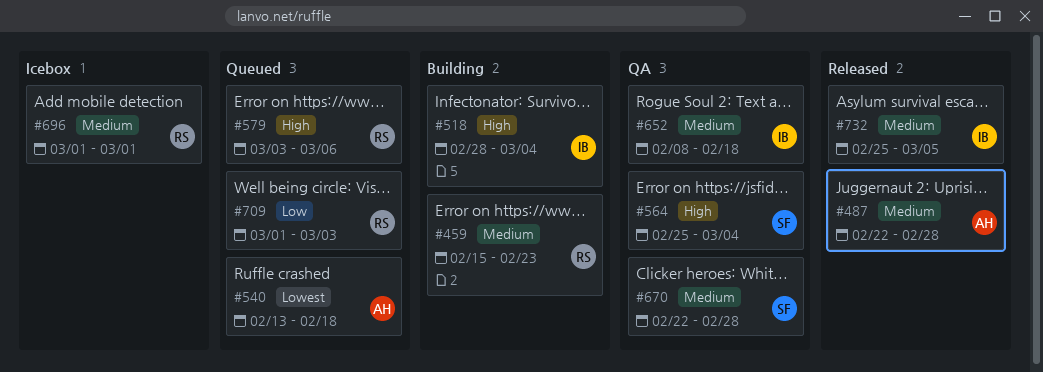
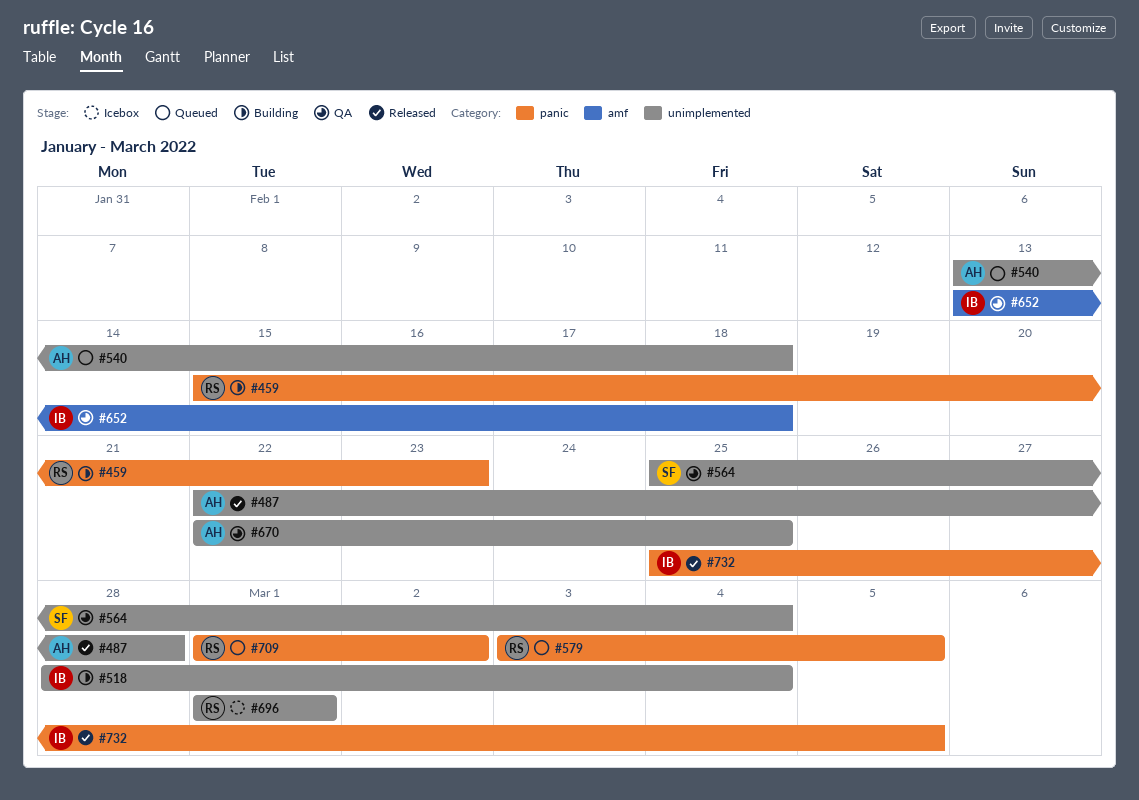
#579, due: Mar 6 -> Mar 5
#652, start: Feb 8 -> Feb 13
#670, owner: SF -> AH
#670, due: Feb 28 -> Feb 25
#709, due: Mar 3 -> Mar 2

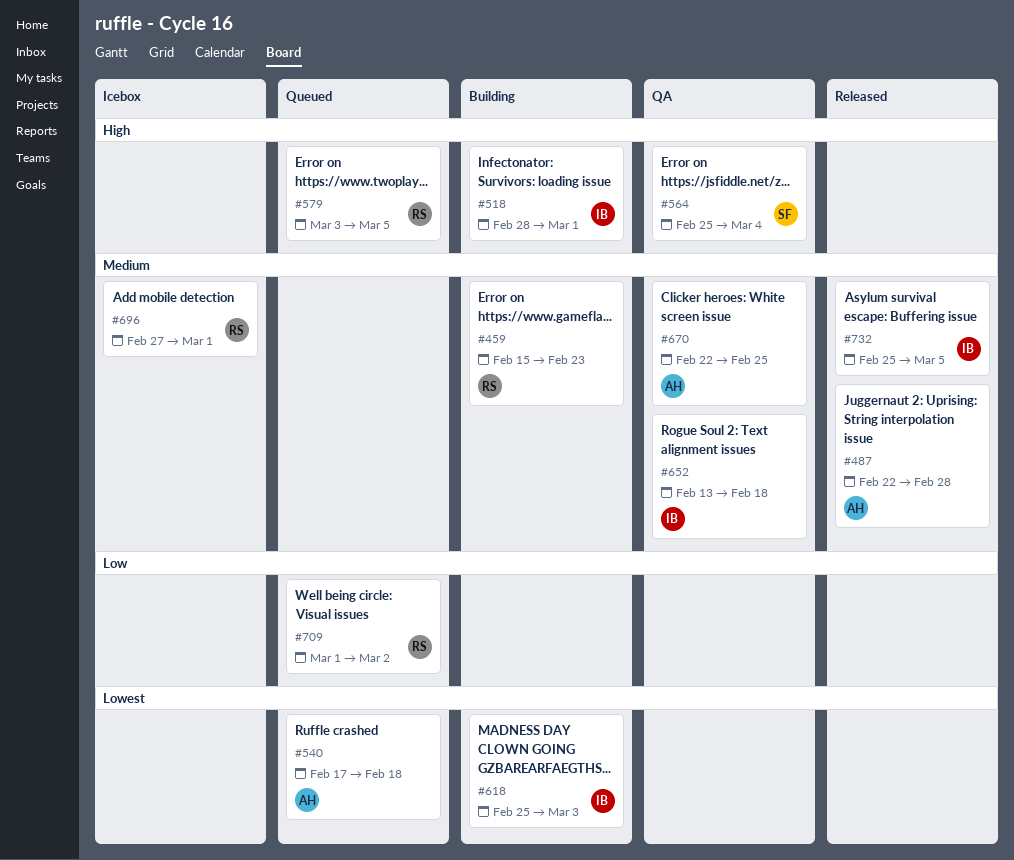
#518, due: Mar 4 -> Mar 1
#540, start: Feb 13 -> Feb 17
#618: none -> present
#696, start: Mar 1 -> Feb 27

